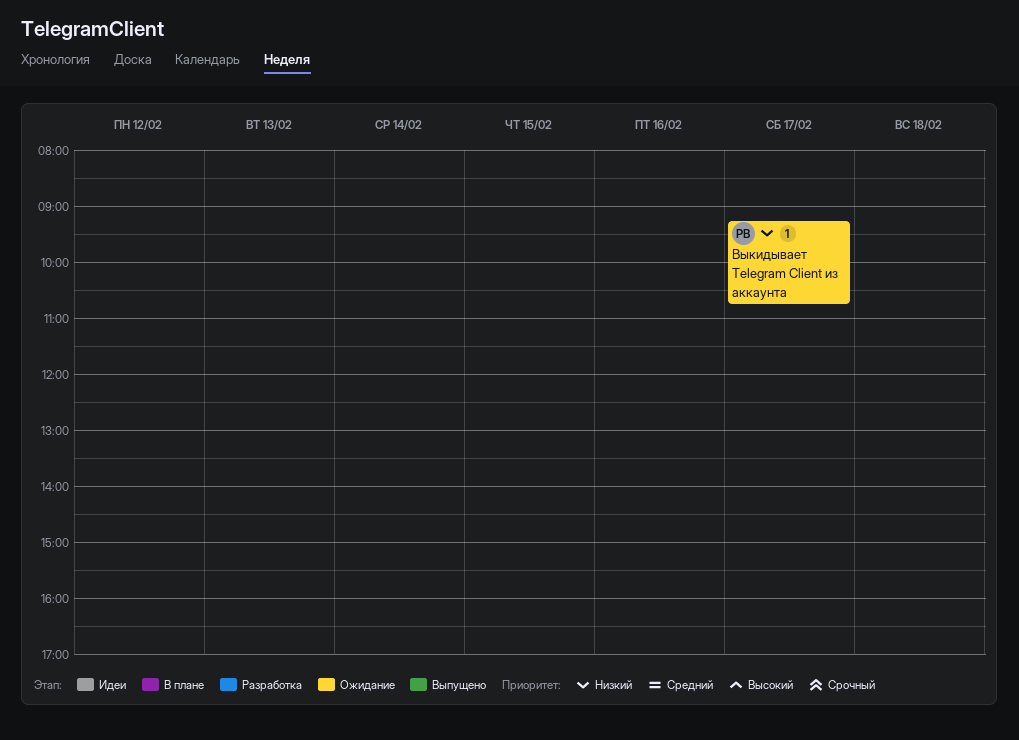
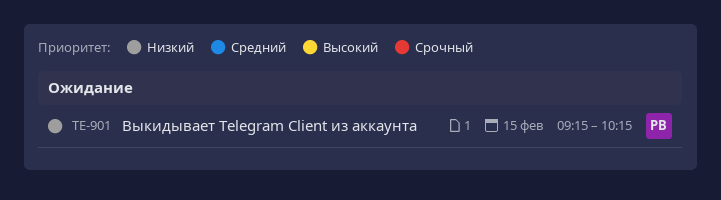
Выкидывает Telegram Client из аккаунта, day: Feb 17 -> Feb 15
Выкидывает Telegram Client из аккаунта, ends: 10:45 -> 10:15

